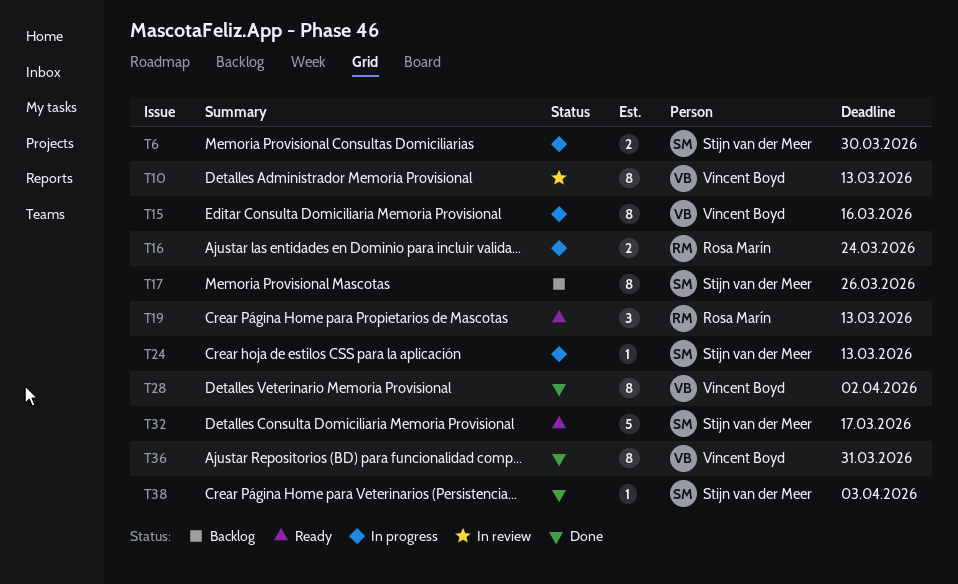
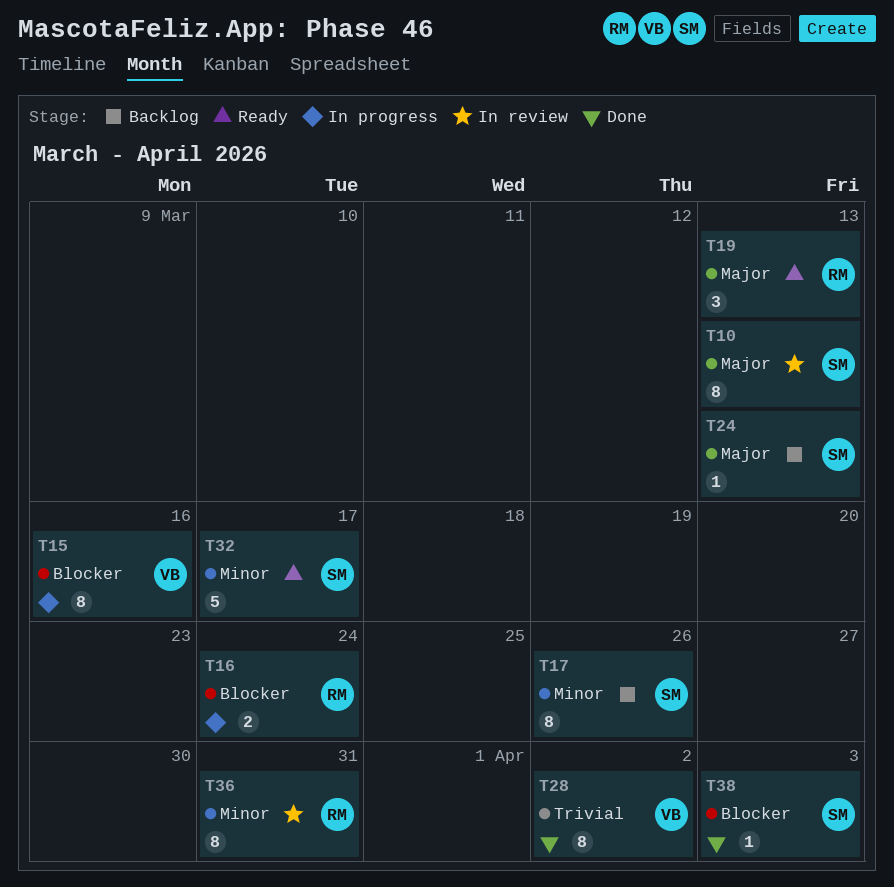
T6: present -> none
T10, owner: Vincent Boyd -> Stijn van der Meer
T24, status: In progress -> Backlog
T36, status: Done -> In review
T36, owner: Vincent Boyd -> Rosa Marín

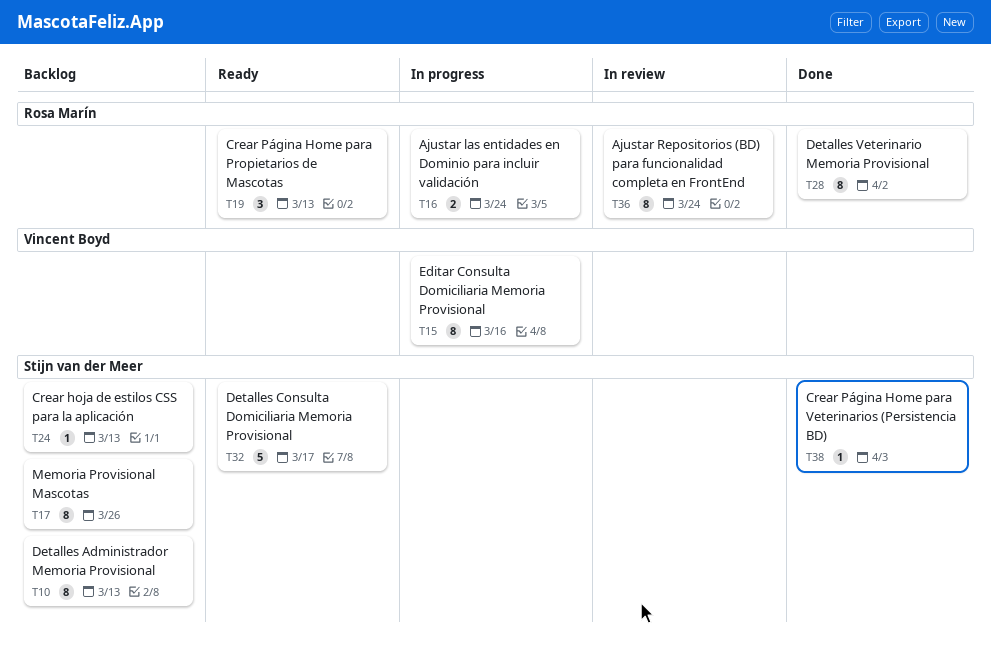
T10, status: In review -> Backlog
T28, owner: Vincent Boyd -> Rosa Marín
T36, due: Mar 31 -> Mar 24

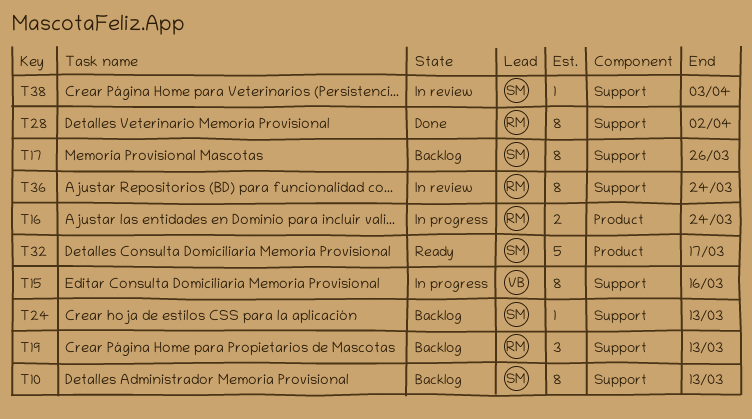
T19, status: Ready -> Backlog
T38, status: Done -> In review

